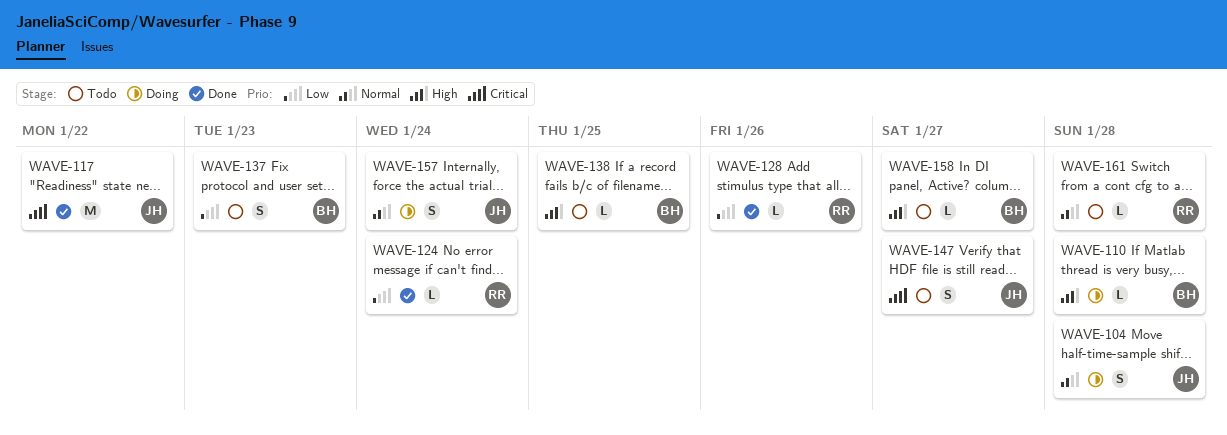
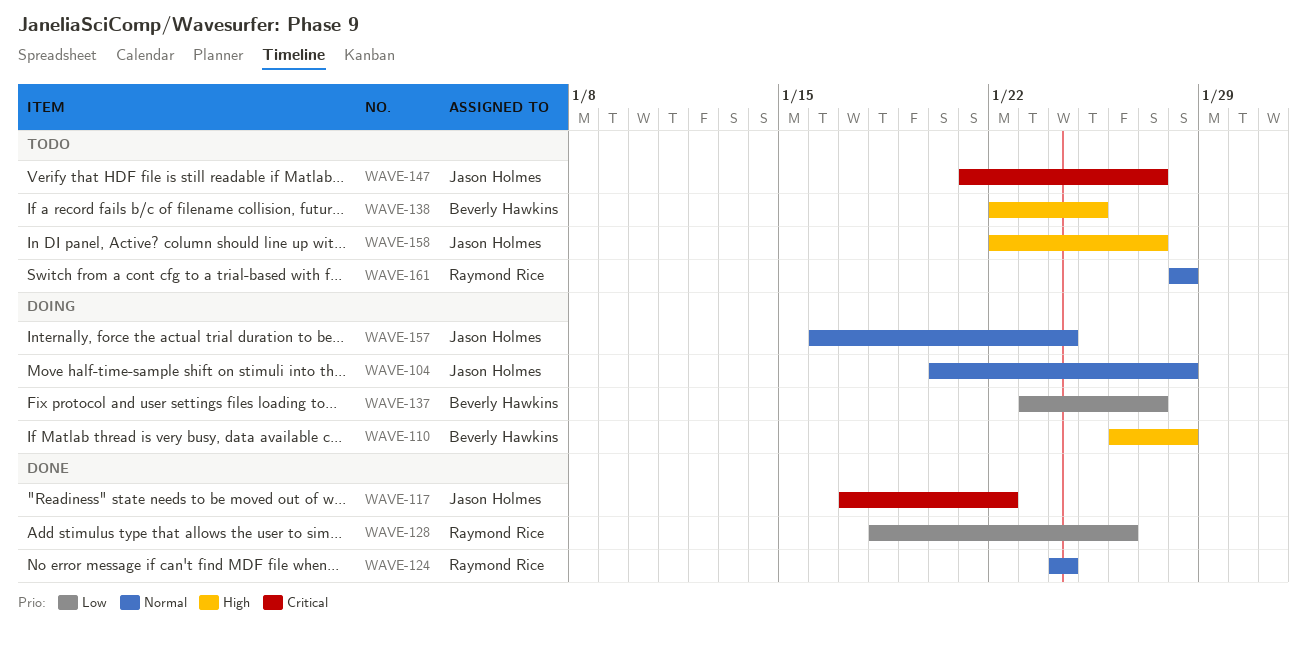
WAVE-124, priority: Low -> Normal
WAVE-137, status: Todo -> Doing
WAVE-137, due: Jan 23 -> Jan 27
WAVE-158, owner: Beverly Hawkins -> Jason Holmes

